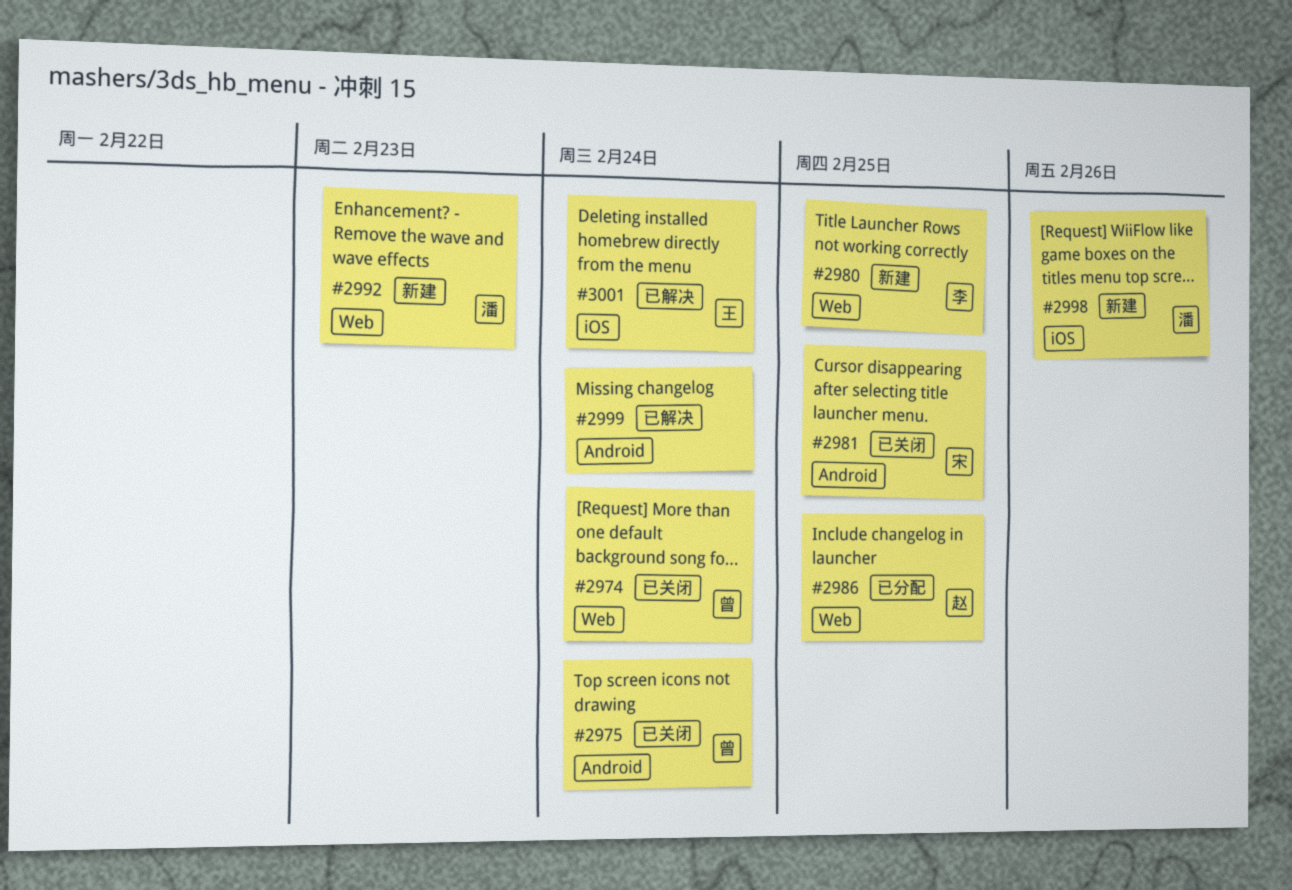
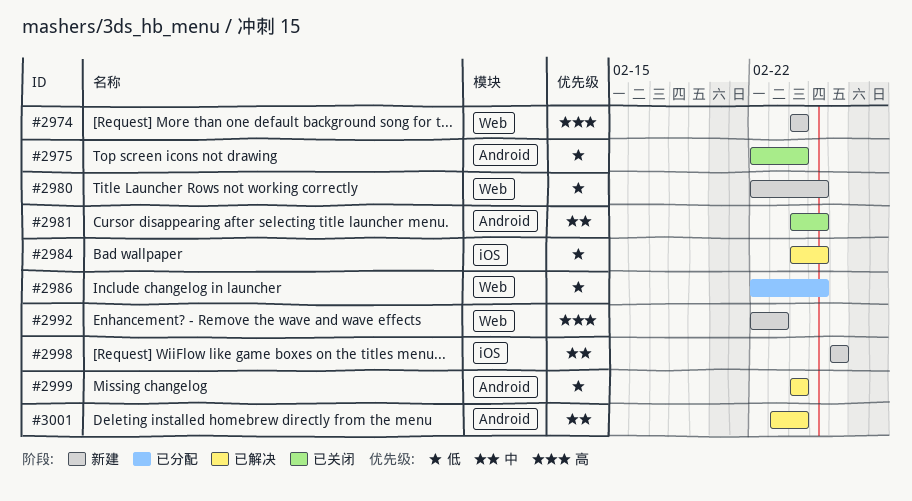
#2974, status: 已关闭 -> 新建
#2984: none -> present
#3001, label: iOS -> Android

